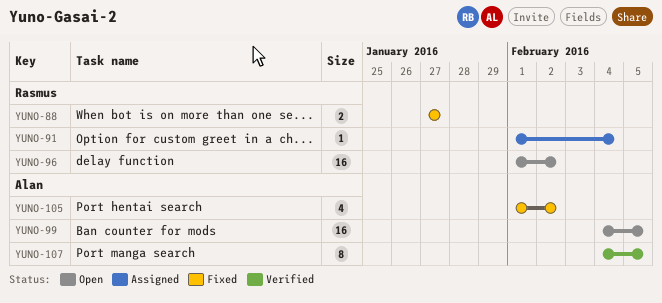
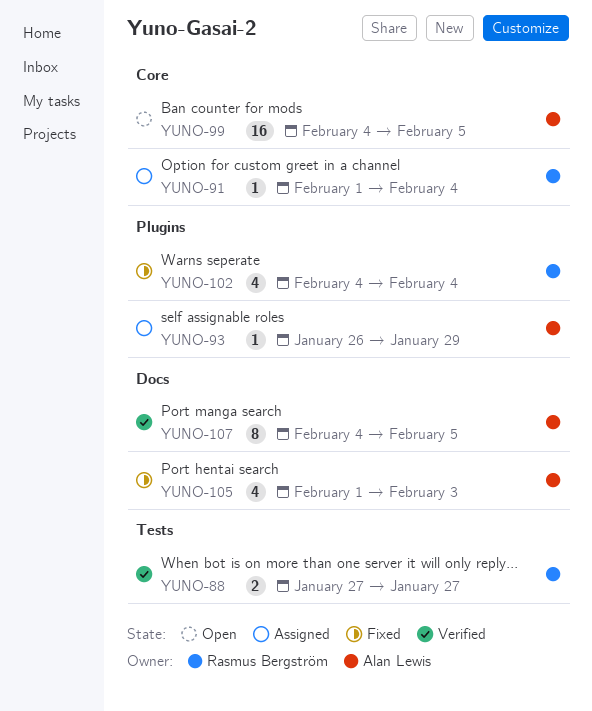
YUNO-88, status: Fixed -> Verified
YUNO-93: none -> present
YUNO-96: present -> none
YUNO-102: none -> present
YUNO-105, due: Feb 2 -> Feb 3

